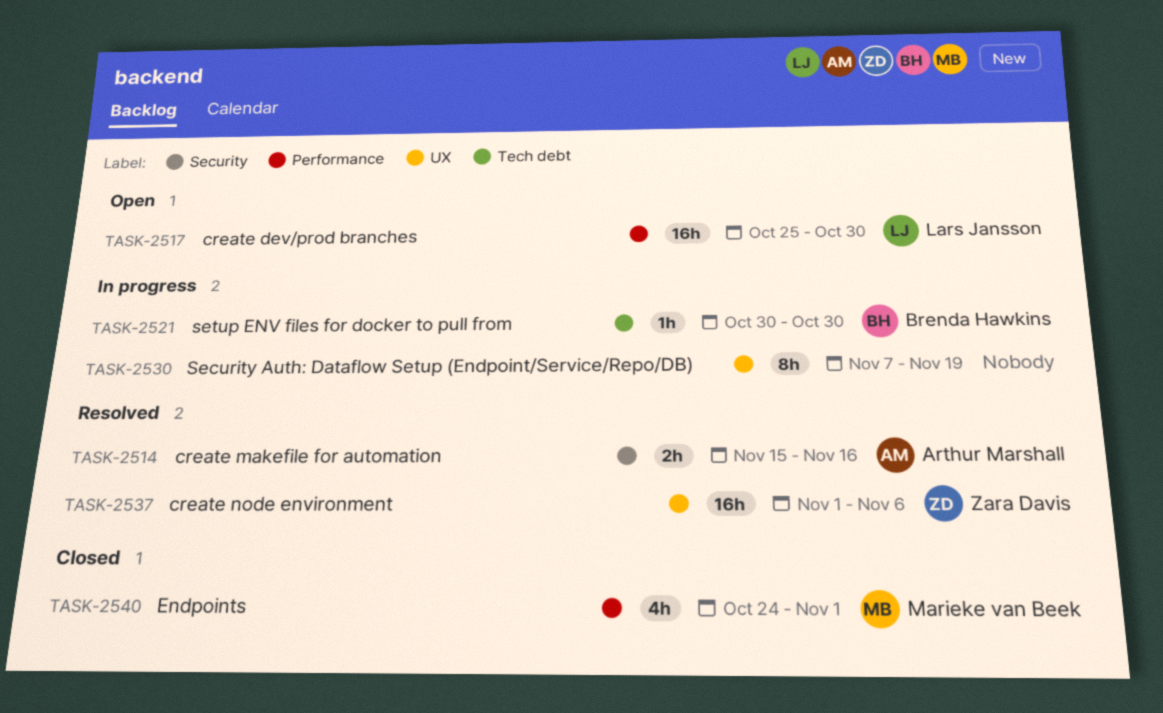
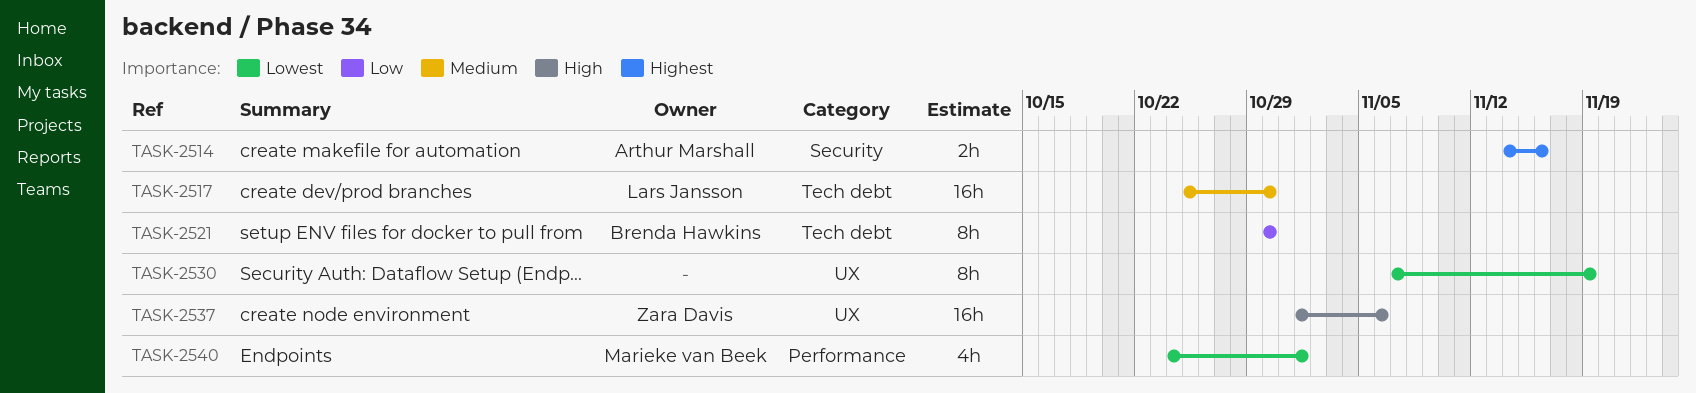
TASK-2514, start: Nov 15 -> Nov 14
TASK-2517, label: Performance -> Tech debt
TASK-2521, estimate: 1h -> 8h

